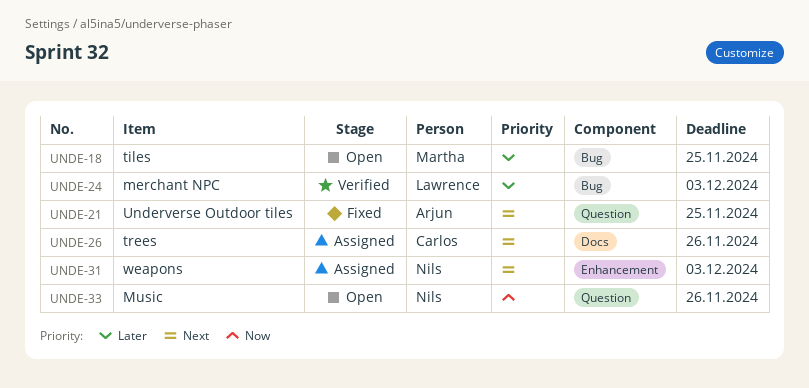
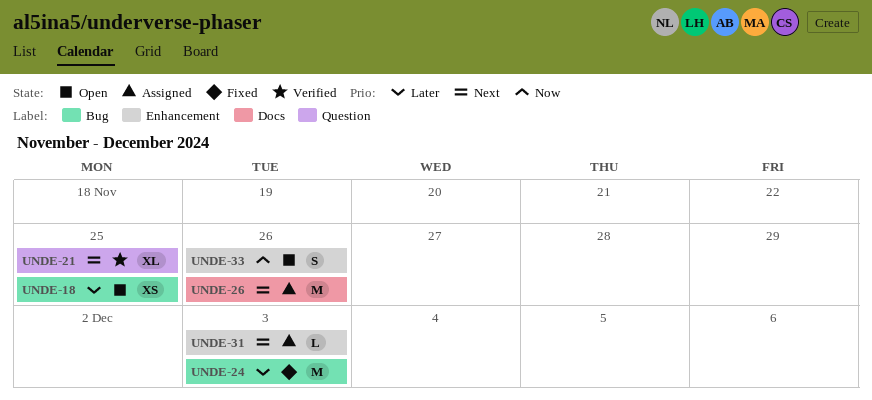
UNDE-21, status: Fixed -> Verified
UNDE-24, status: Verified -> Fixed
UNDE-33, label: Question -> Enhancement

